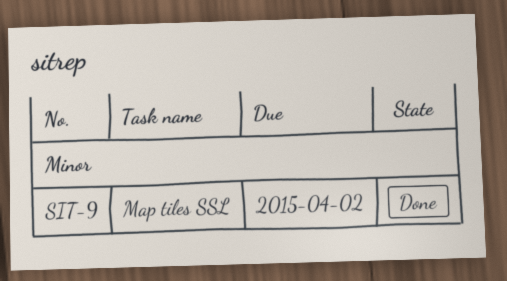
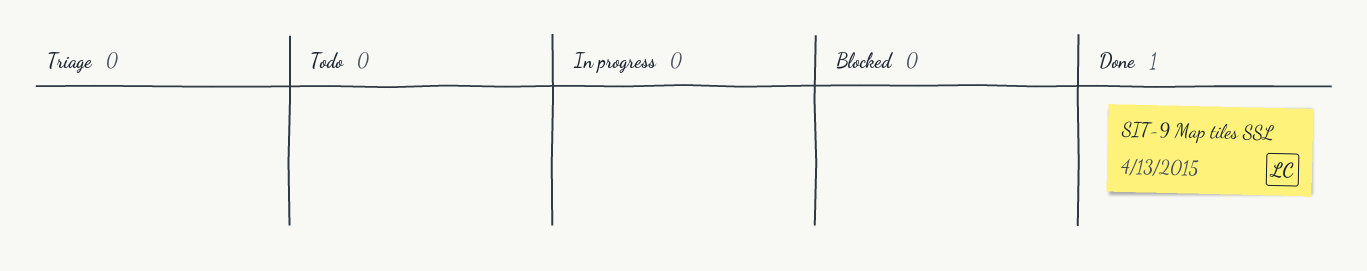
SIT-9, due: Apr 2 -> Apr 13

